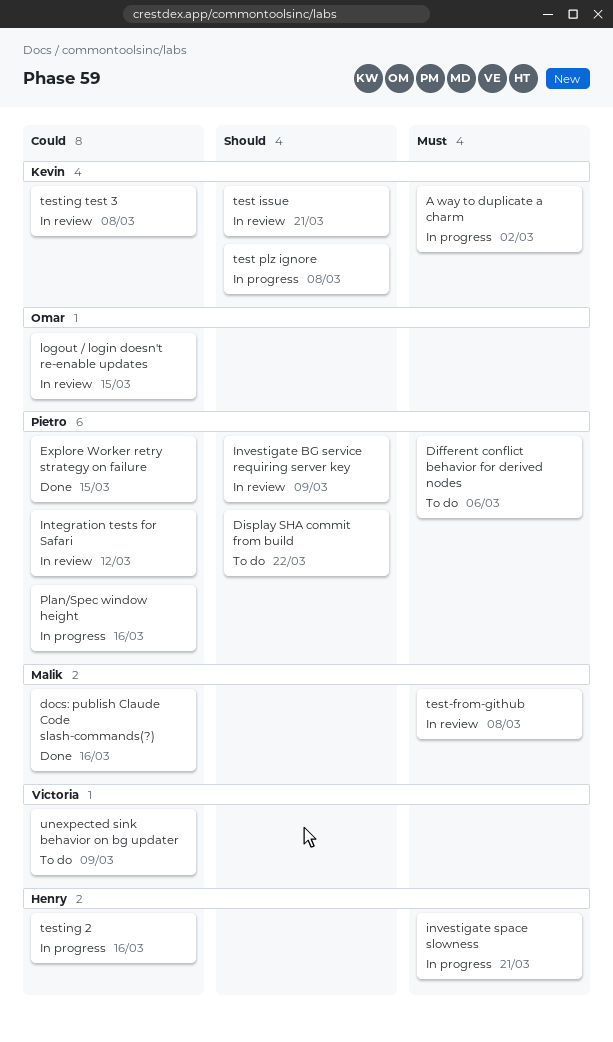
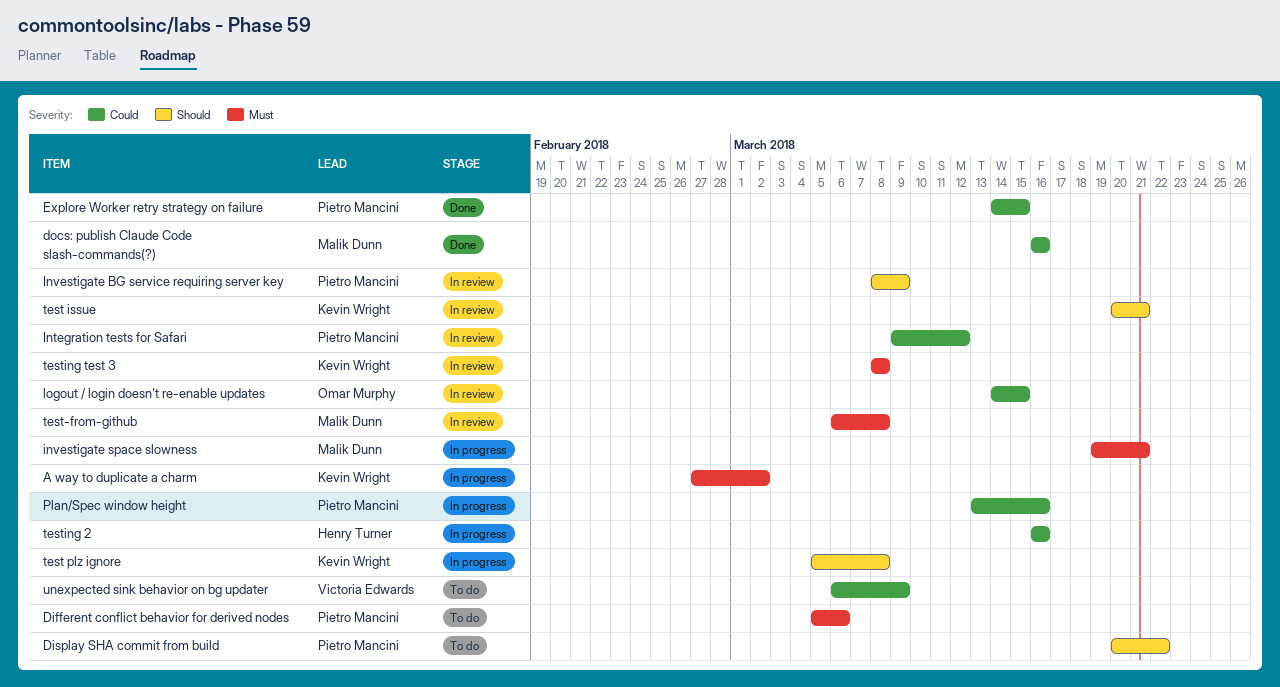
investigate space slowness, owner: Henry Turner -> Malik Dunn
testing test 3, priority: Could -> Must

